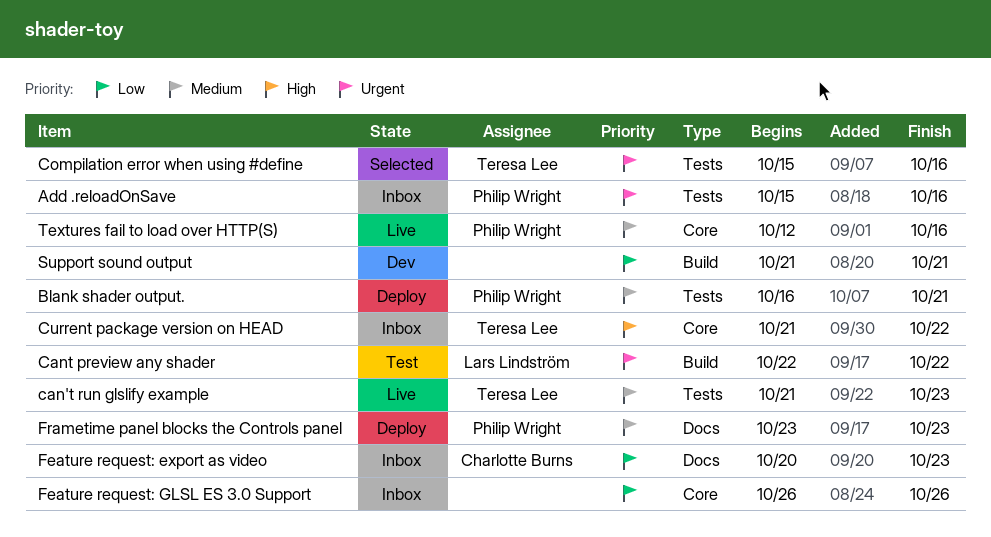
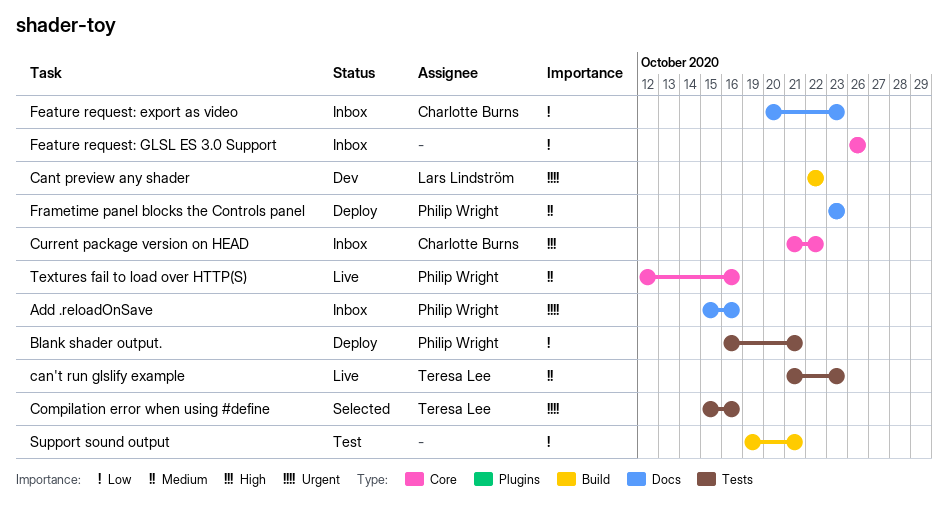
Add .reloadOnSave, label: Tests -> Docs
Blank shader output., priority: Medium -> Low
Cant preview any shader, status: Test -> Dev
Current package version on HEAD, owner: Teresa Lee -> Charlotte Burns
Support sound output, status: Dev -> Test
Support sound output, start: Oct 21 -> Oct 19

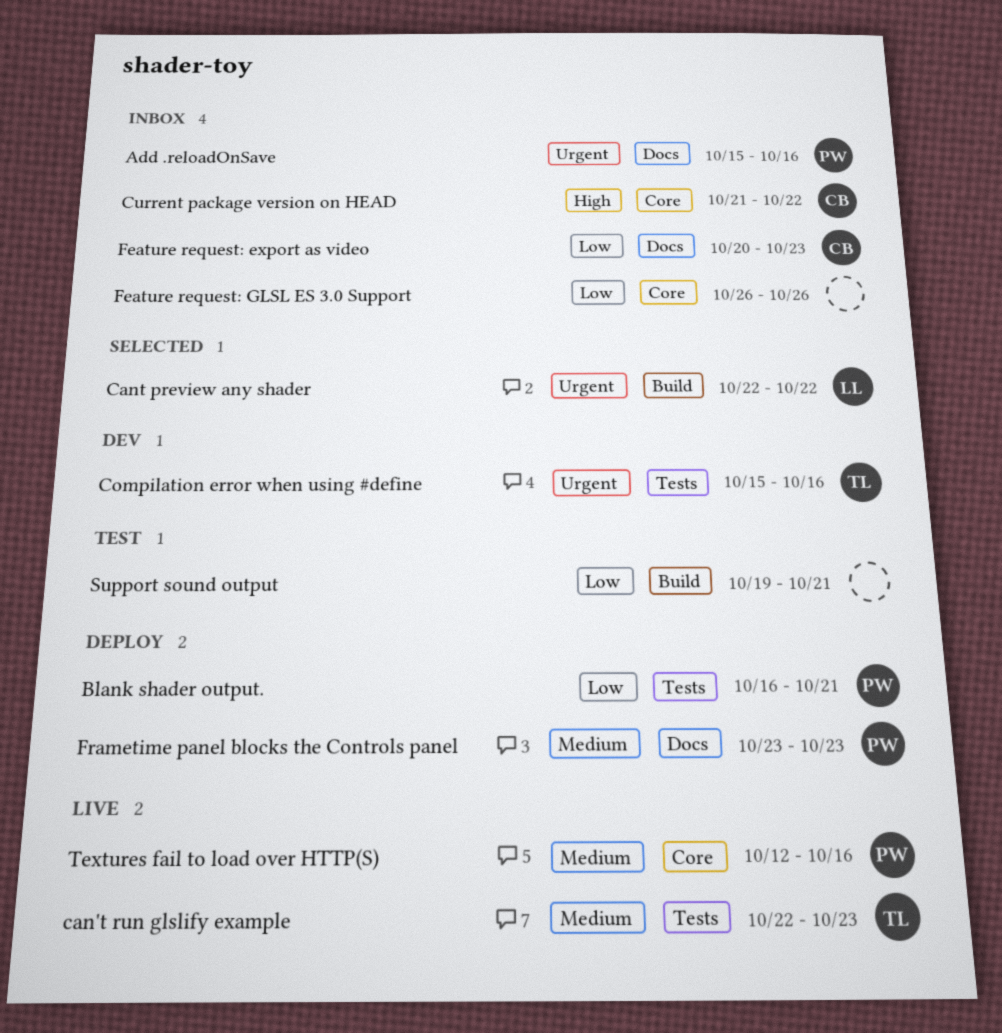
can't run glslify example, start: Oct 21 -> Oct 22
Cant preview any shader, status: Dev -> Selected
Compilation error when using #define, status: Selected -> Dev

